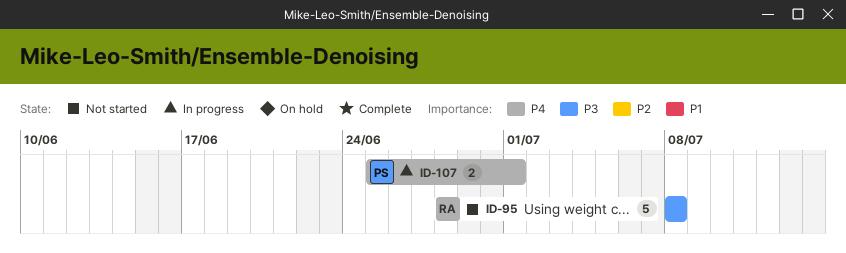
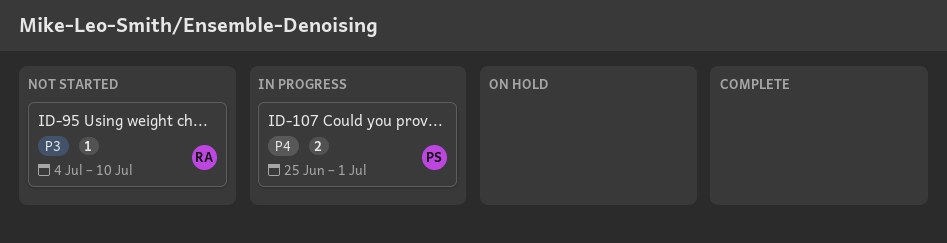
ID-95, estimate: 5 -> 1
ID-95, start: Jul 8 -> Jul 4
ID-95, due: Jul 8 -> Jul 10

